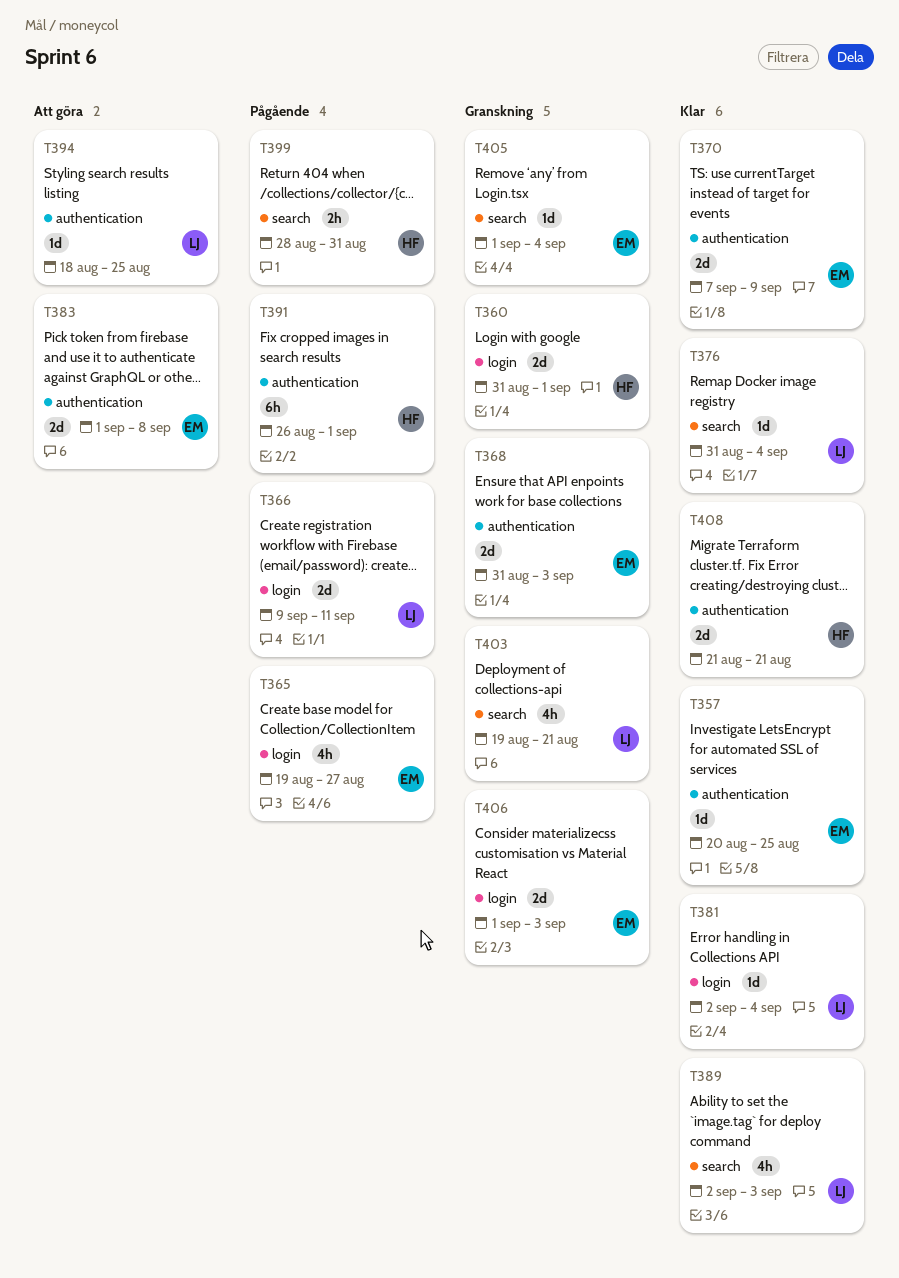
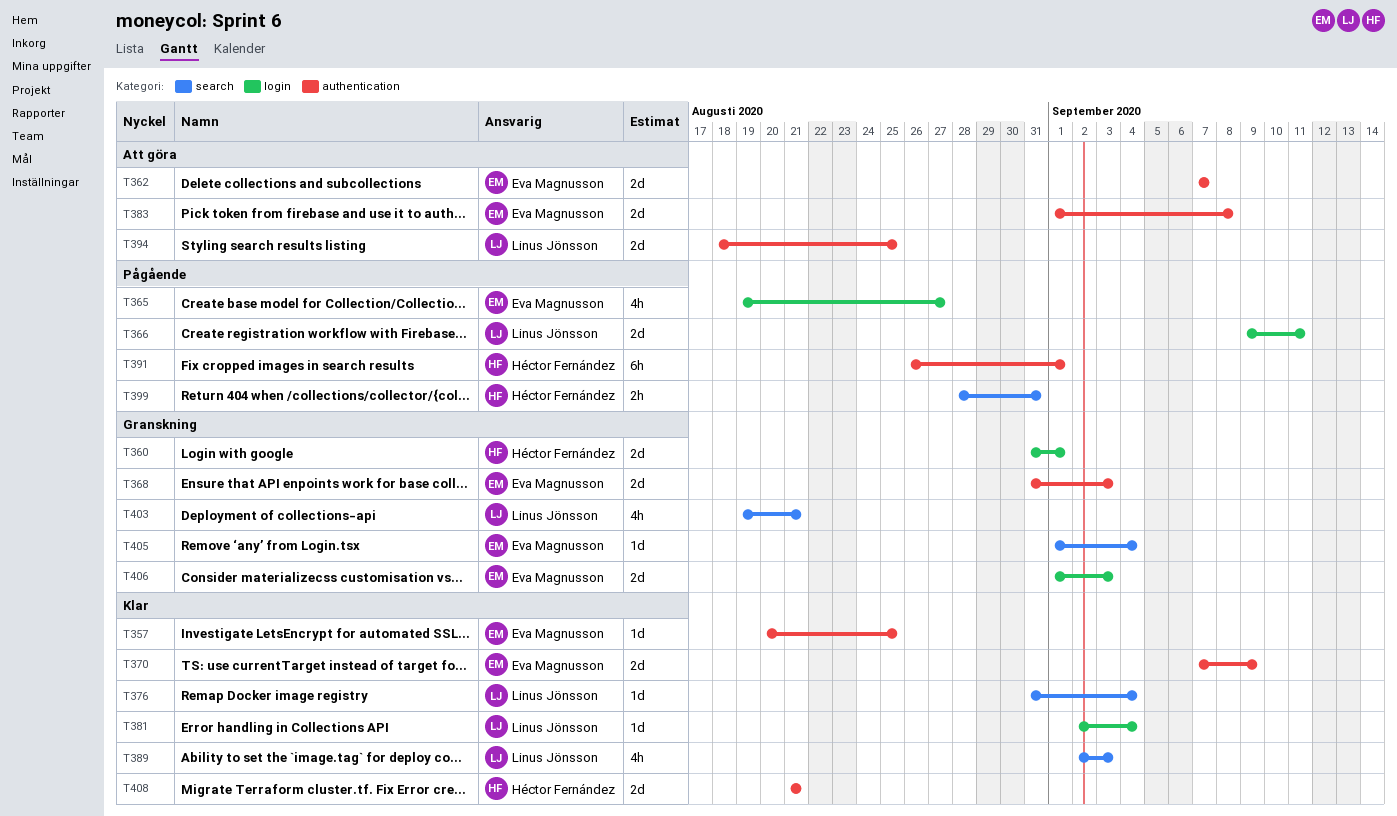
T362: none -> present
T394, estimate: 1d -> 2d

